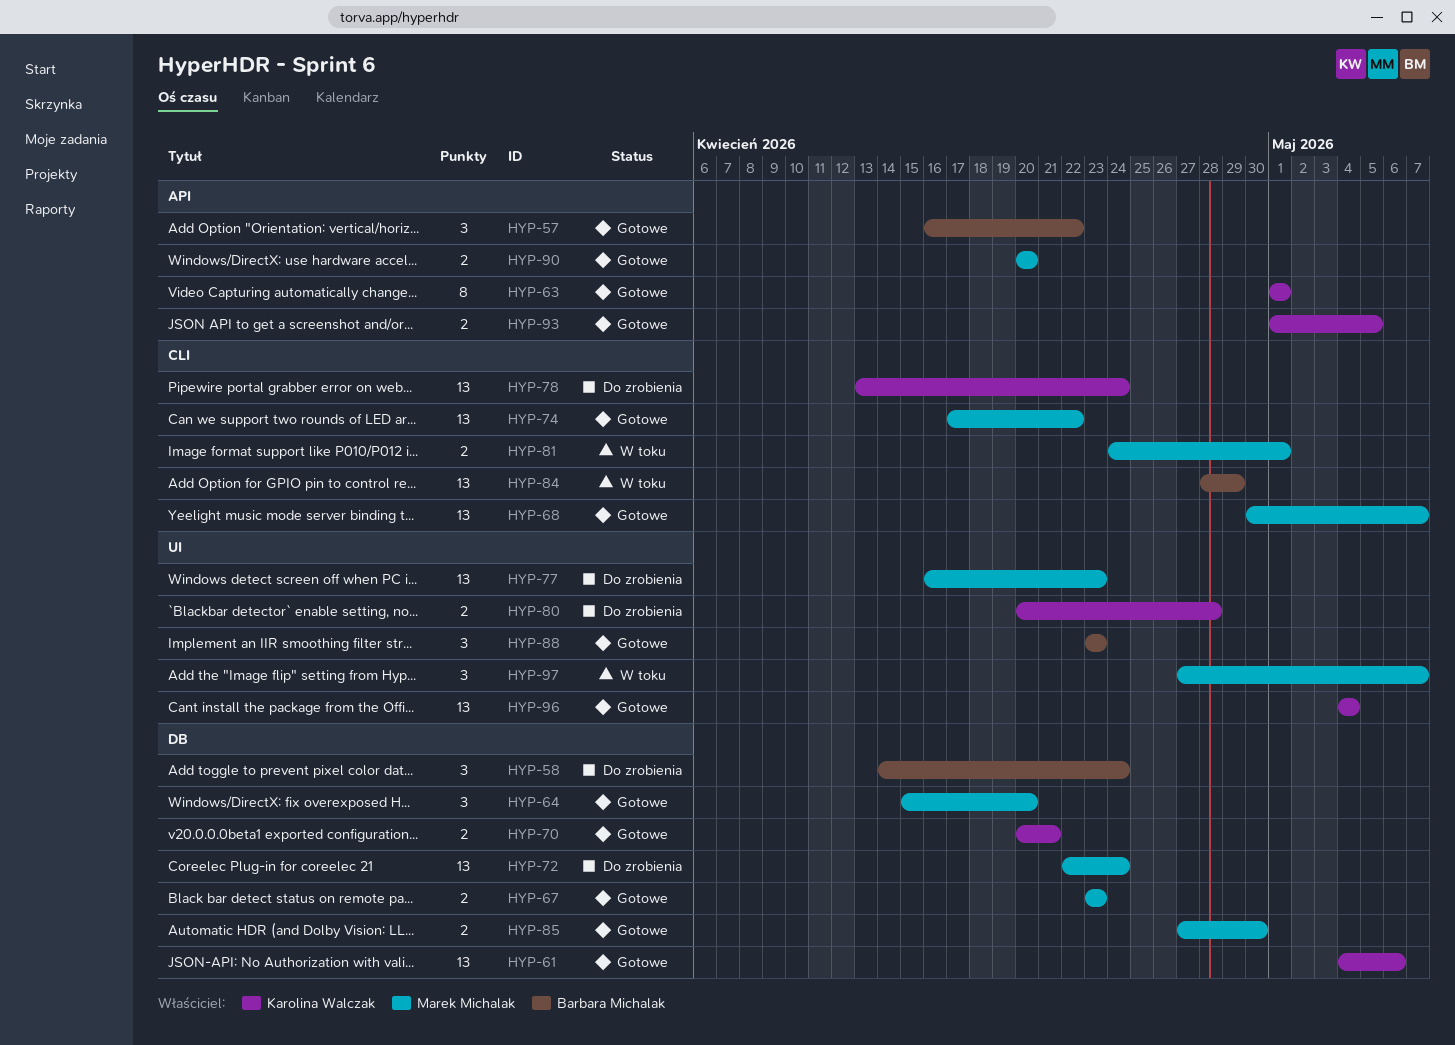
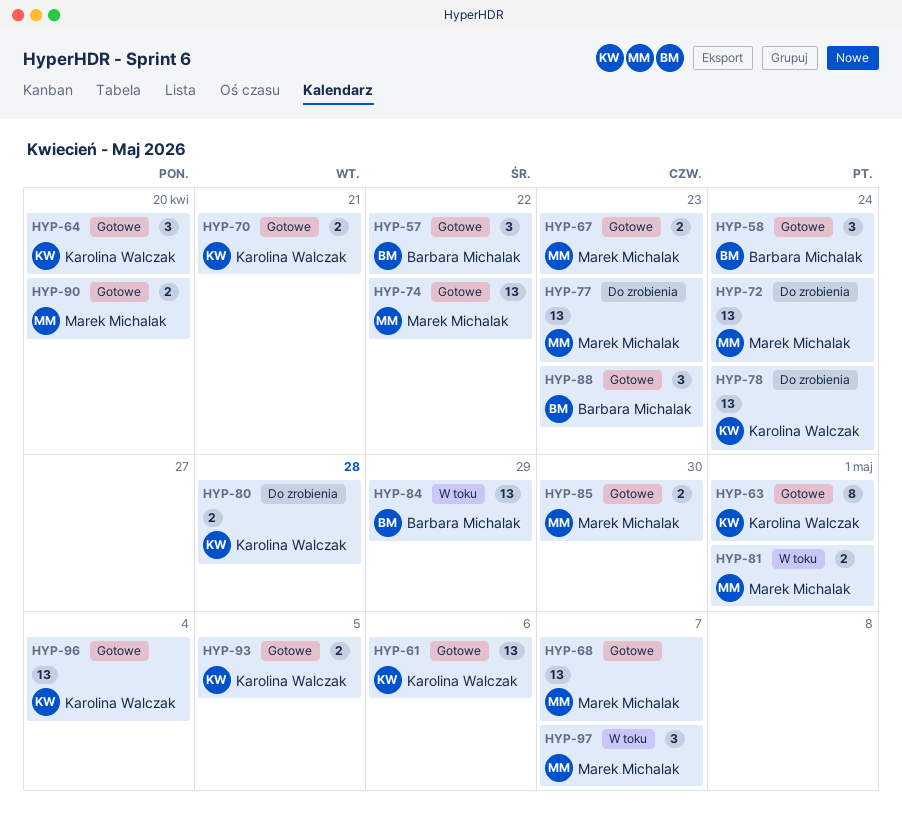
HYP-58, status: Do zrobienia -> Gotowe
HYP-64, owner: Marek Michalak -> Karolina Walczak

